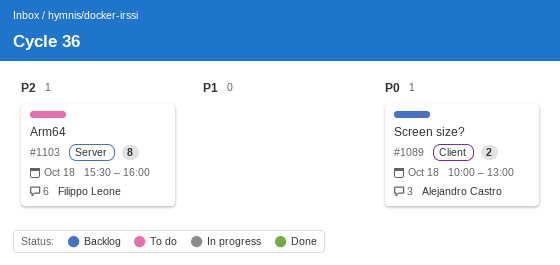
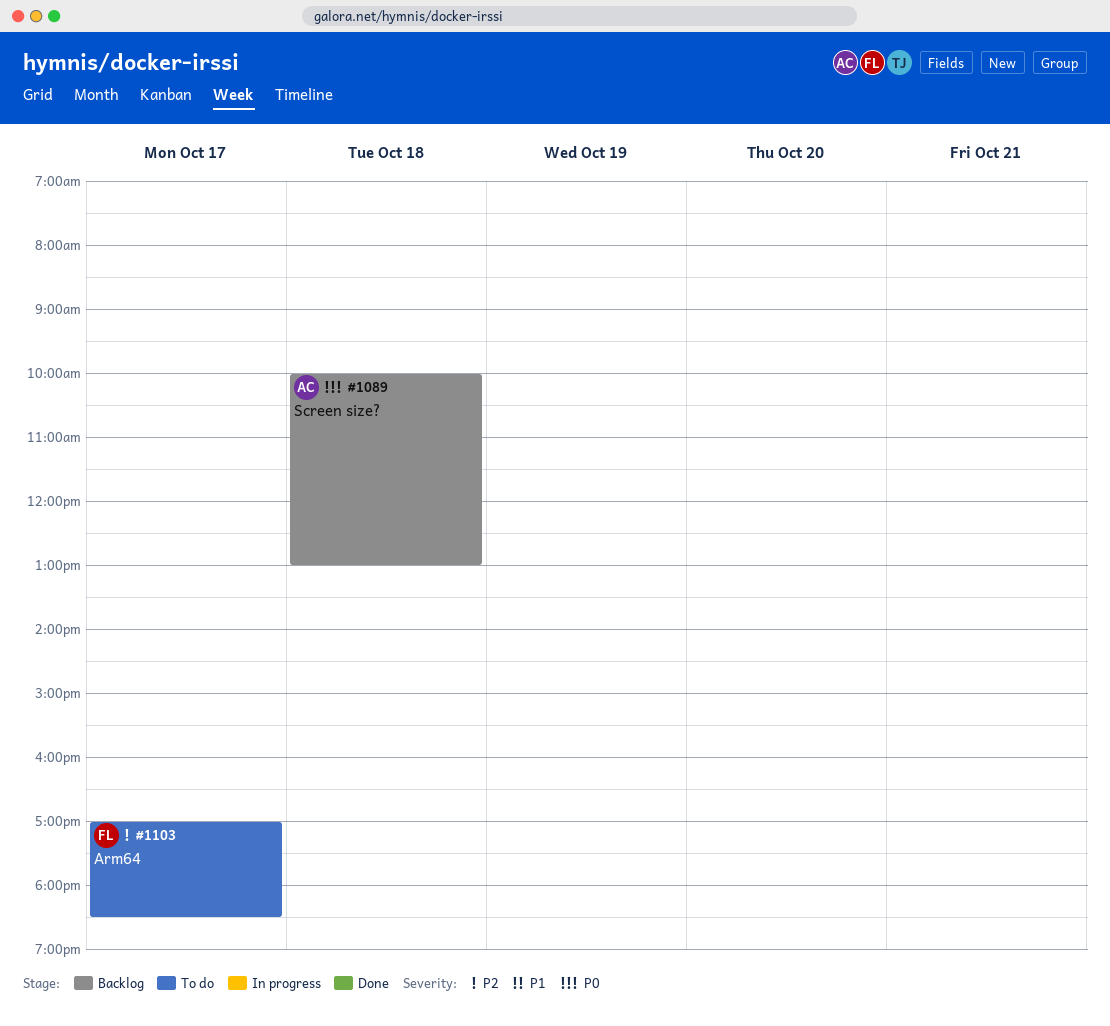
#1103, day: Oct 18 -> Oct 17
#1103, begins: 15:30 -> 17:00
#1103, ends: 16:00 -> 18:30

